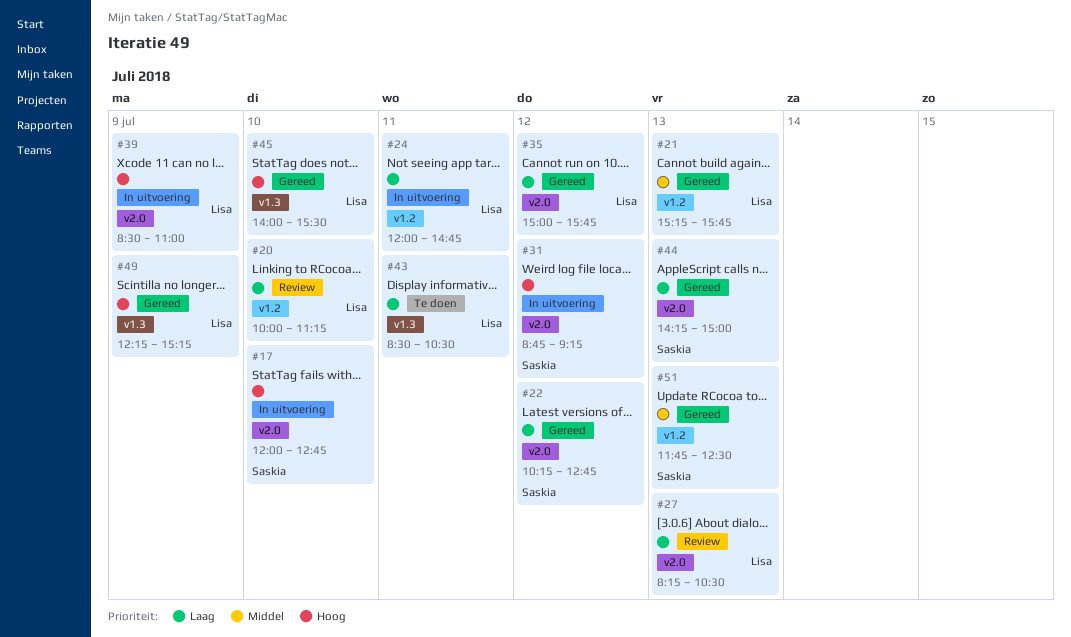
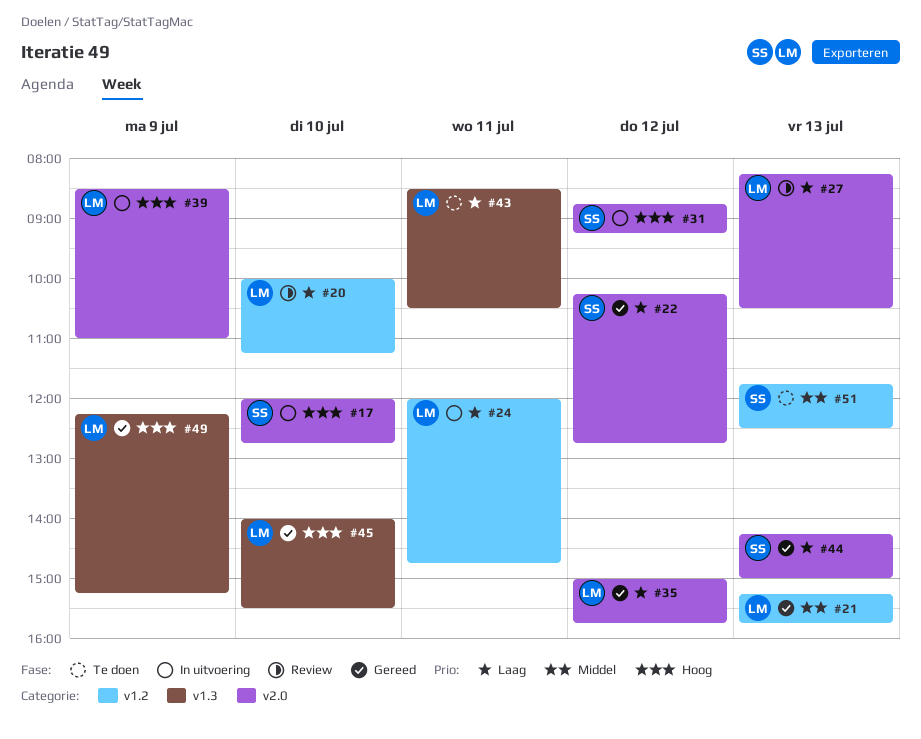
#51, status: Gereed -> Te doen

